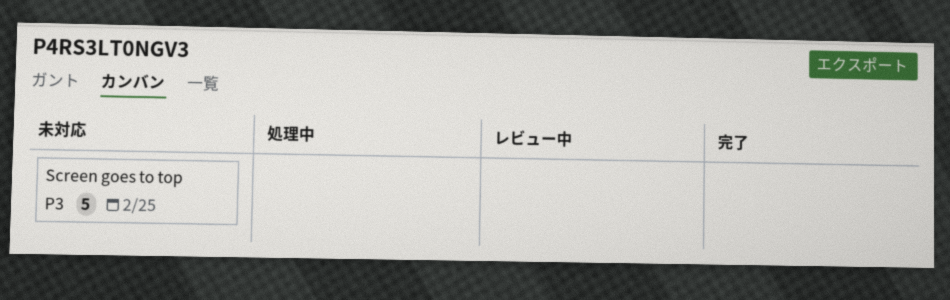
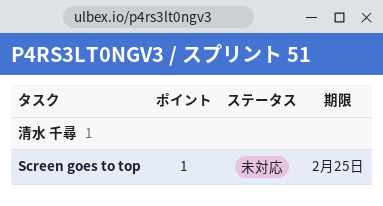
Screen goes to top, estimate: 5 -> 1

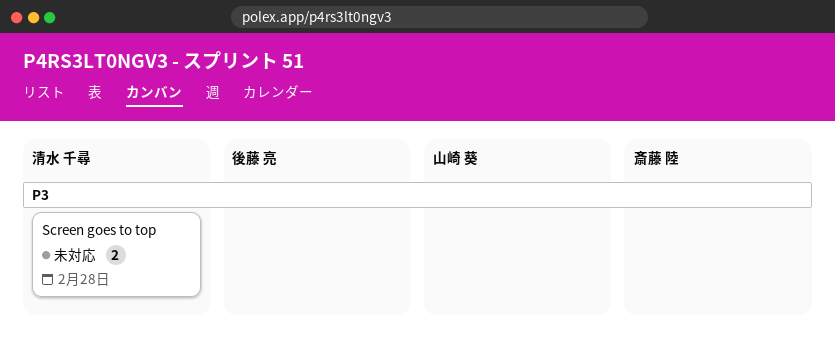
Screen goes to top, estimate: 1 -> 2
Screen goes to top, due: Feb 25 -> Feb 28

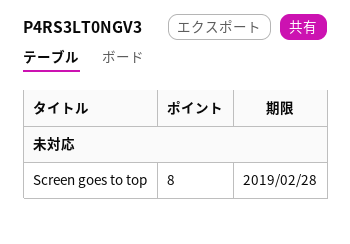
Screen goes to top, estimate: 2 -> 8

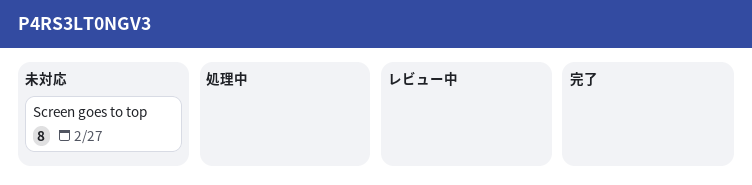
Screen goes to top, due: Feb 28 -> Feb 27

